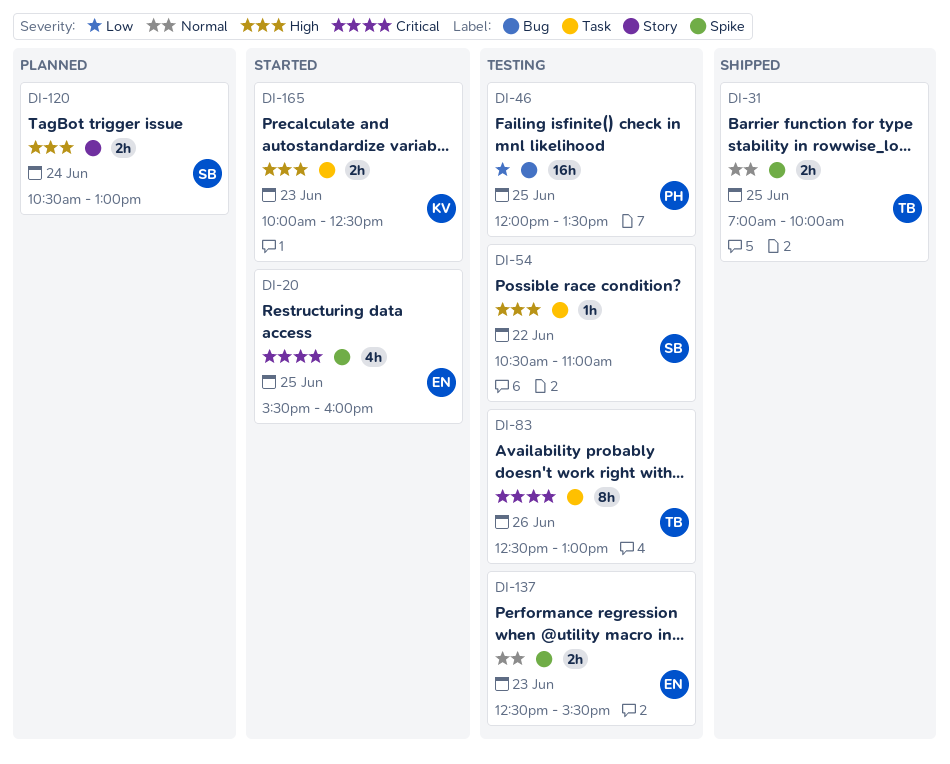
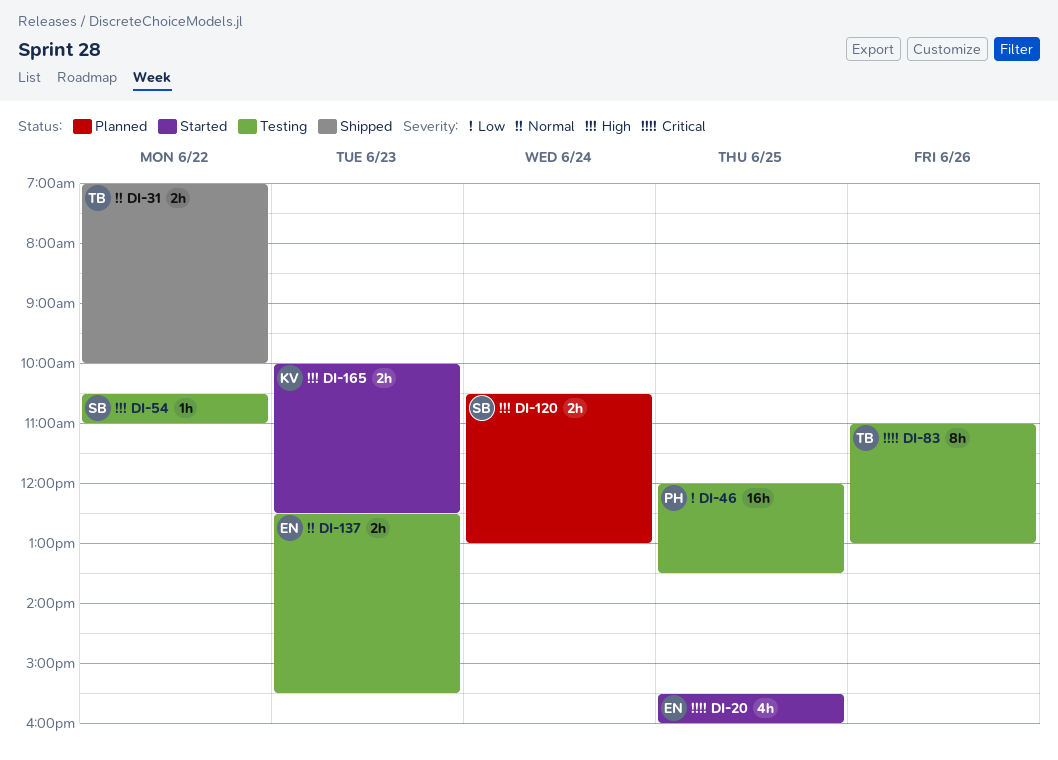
DI-31, day: Jun 25 -> Jun 22
DI-83, begins: 12:30 -> 11:00

